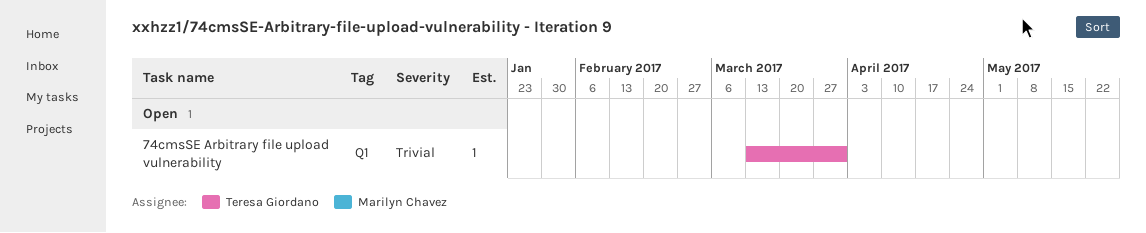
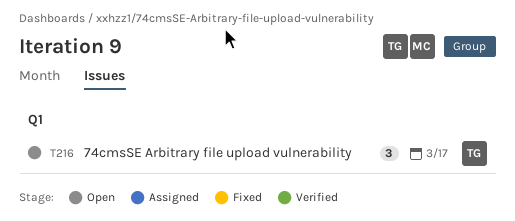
74cmsSE Arbitrary file upload vulnerability, estimate: 1 -> 3
74cmsSE Arbitrary file upload vulnerability, due: Mar 31 -> Mar 17

